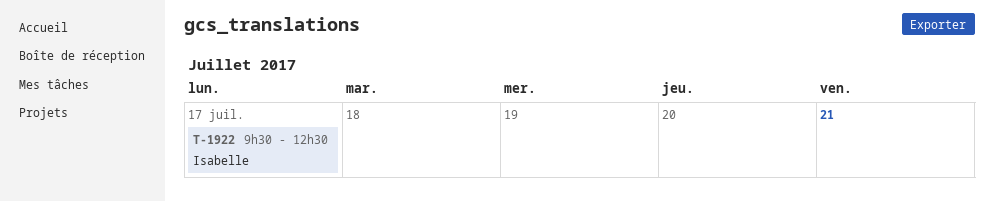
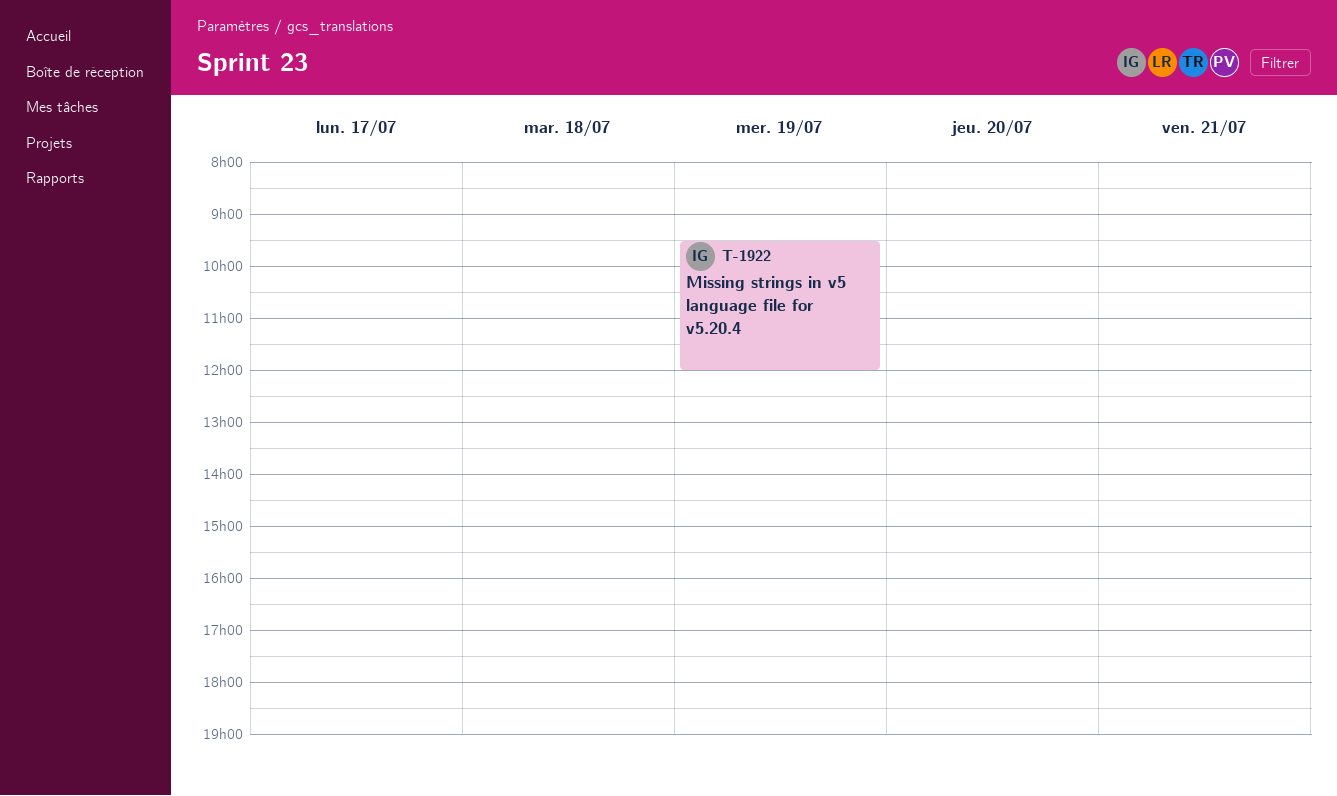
T-1922, day: Jul 17 -> Jul 19
T-1922, ends: 12:30 -> 12:00

